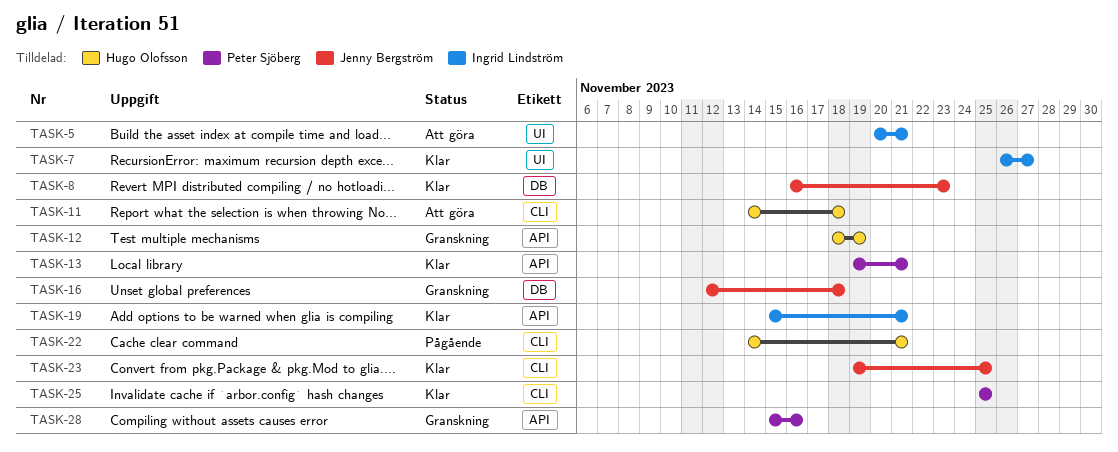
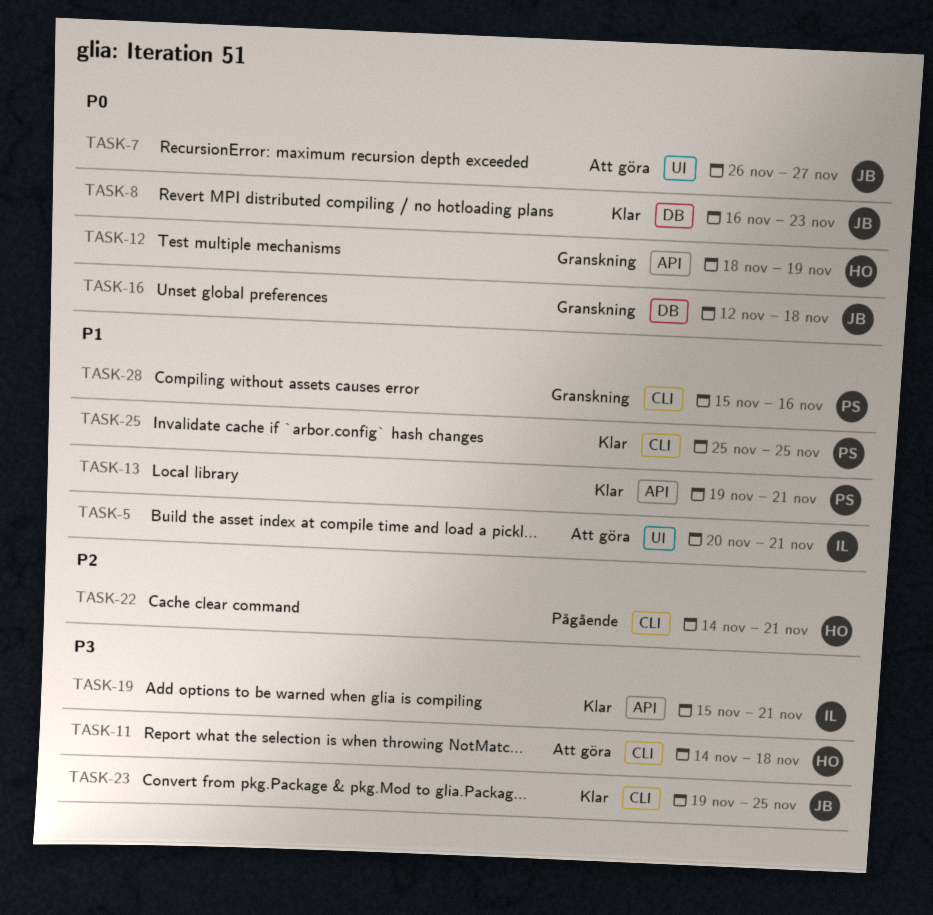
TASK-7, status: Klar -> Att göra
TASK-7, owner: Ingrid Lindström -> Jenny Bergström
TASK-28, label: API -> CLI

